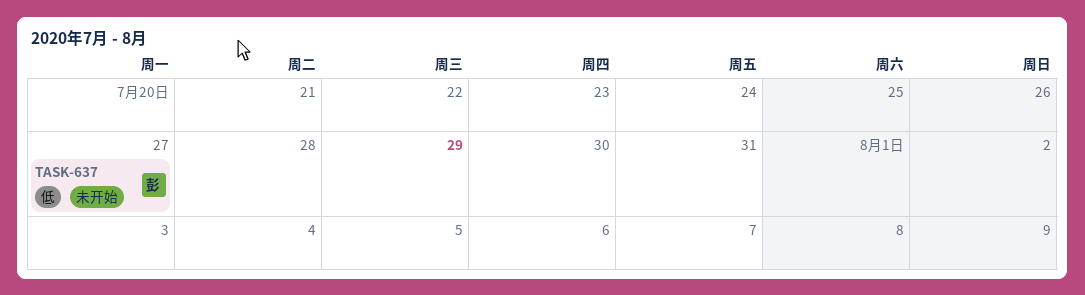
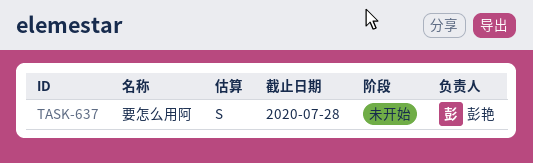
TASK-637, due: Jul 27 -> Jul 28

